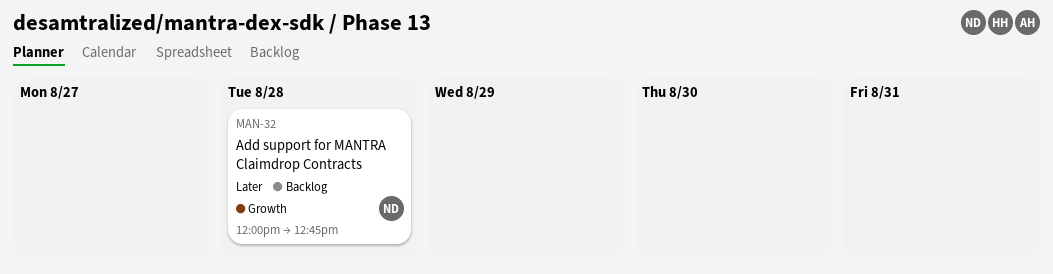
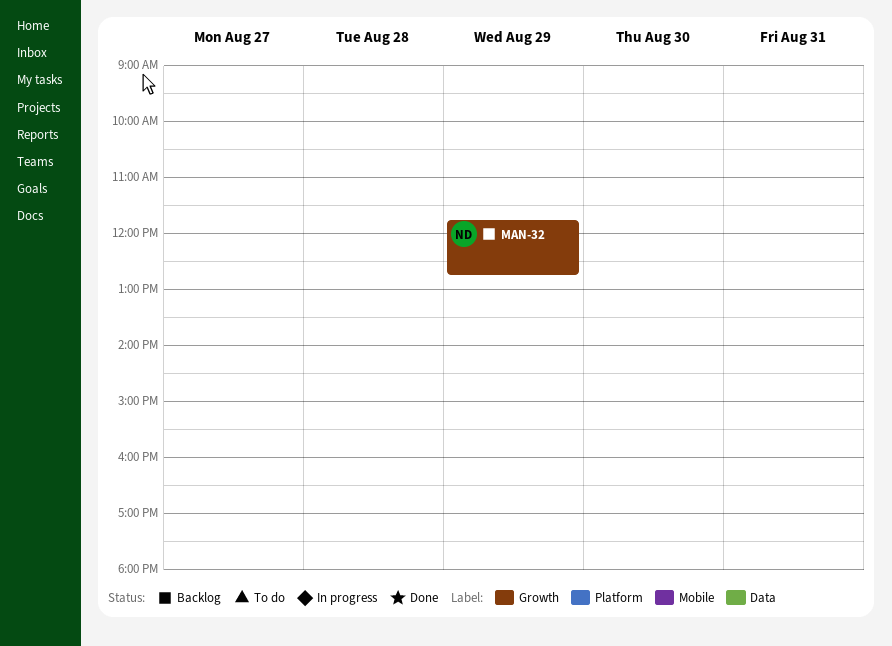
MAN-32, day: Aug 28 -> Aug 29
MAN-32, begins: 12:00 -> 11:45

